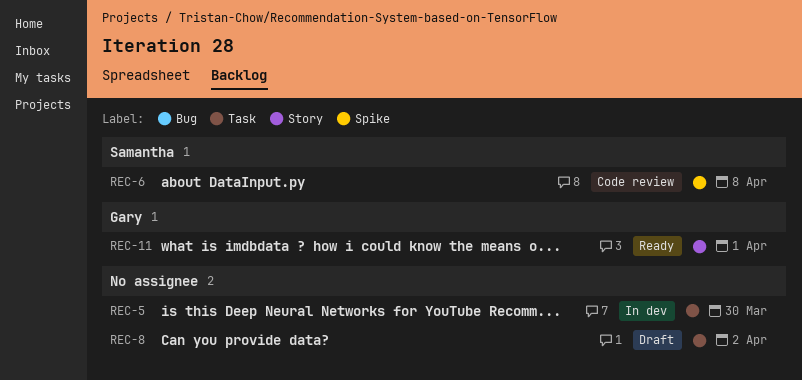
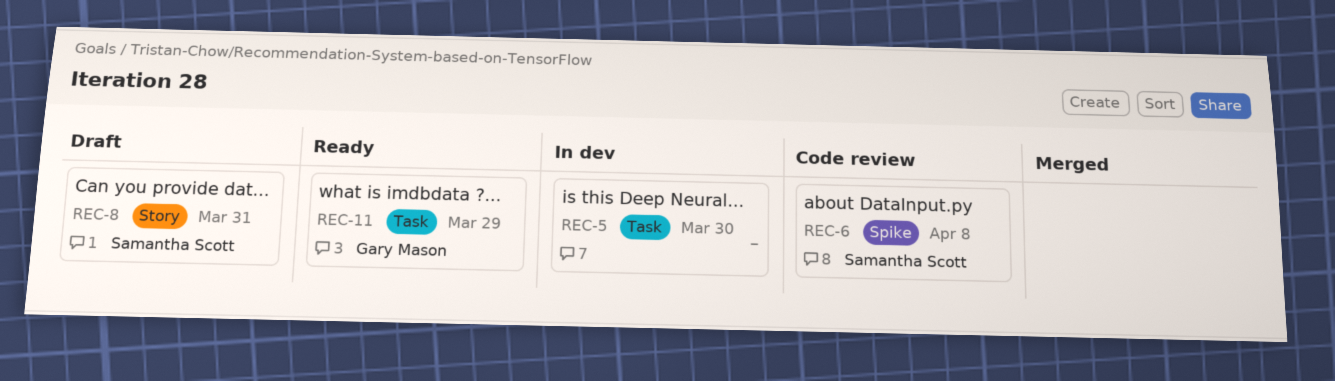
REC-8, owner: none -> Samantha Scott
REC-8, label: Task -> Story
REC-8, due: Apr 2 -> Mar 31
REC-11, label: Story -> Task
REC-11, due: Apr 1 -> Mar 29

